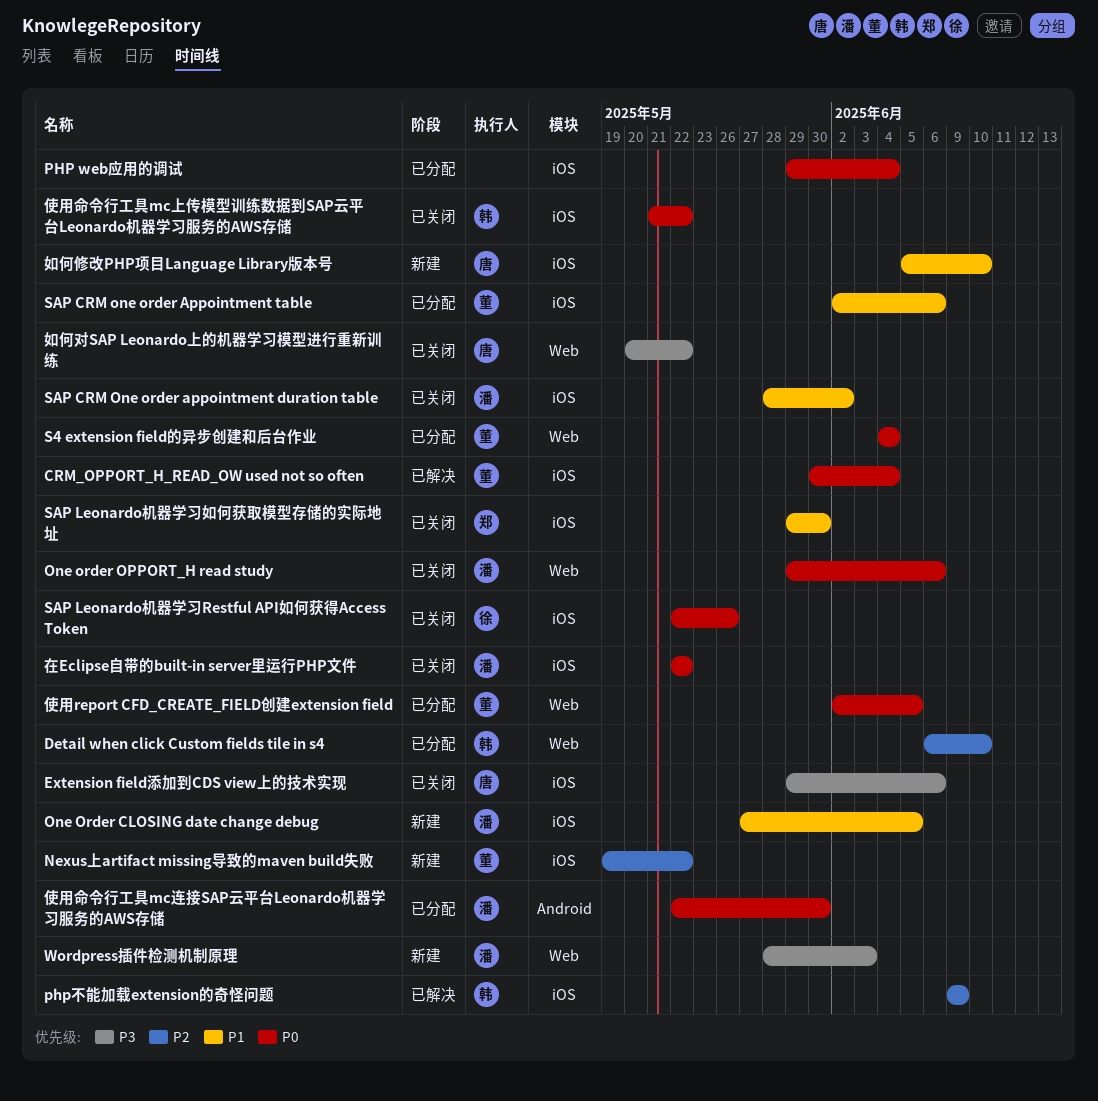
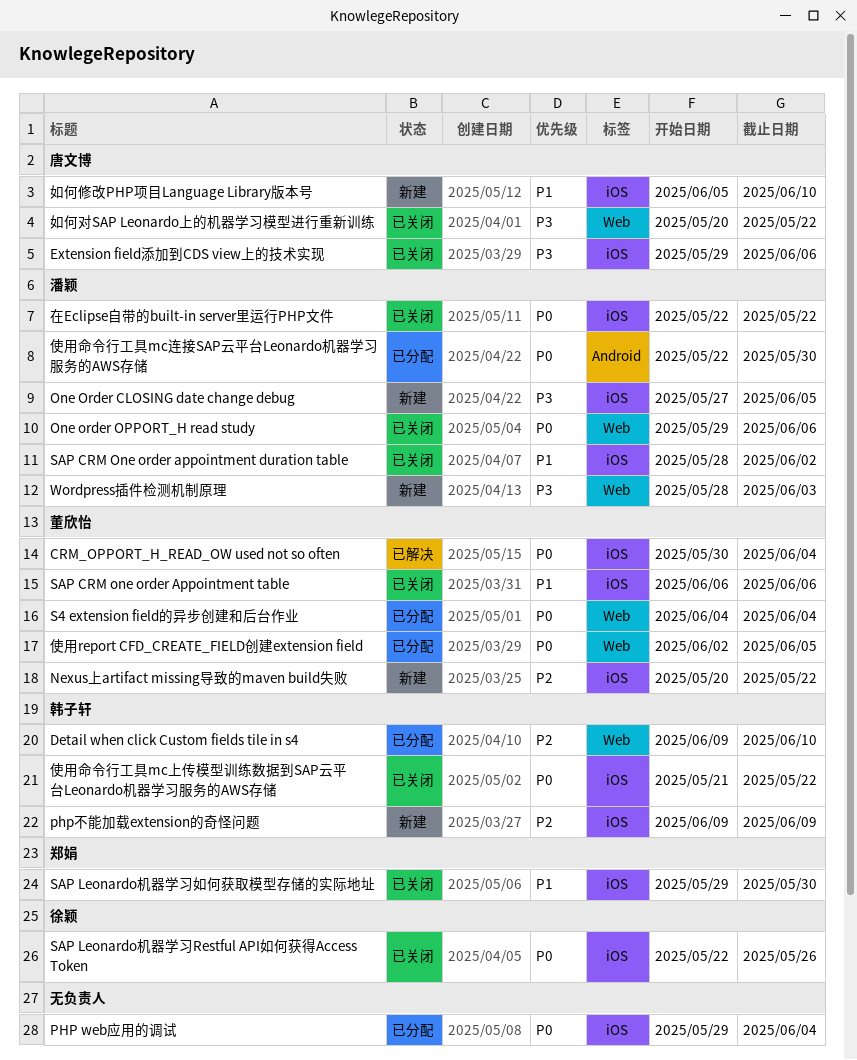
Detail when click Custom fields tile in s4, start: Jun 6 -> Jun 9
Nexus上artifact missing导致的maven build失败, start: May 19 -> May 20
One Order CLOSING date change debug, priority: P1 -> P3
php不能加载extension的奇怪问题, status: 已解决 -> 新建
SAP CRM one order Appointment table, status: 已分配 -> 已关闭
SAP CRM one order Appointment table, start: Jun 2 -> Jun 6

